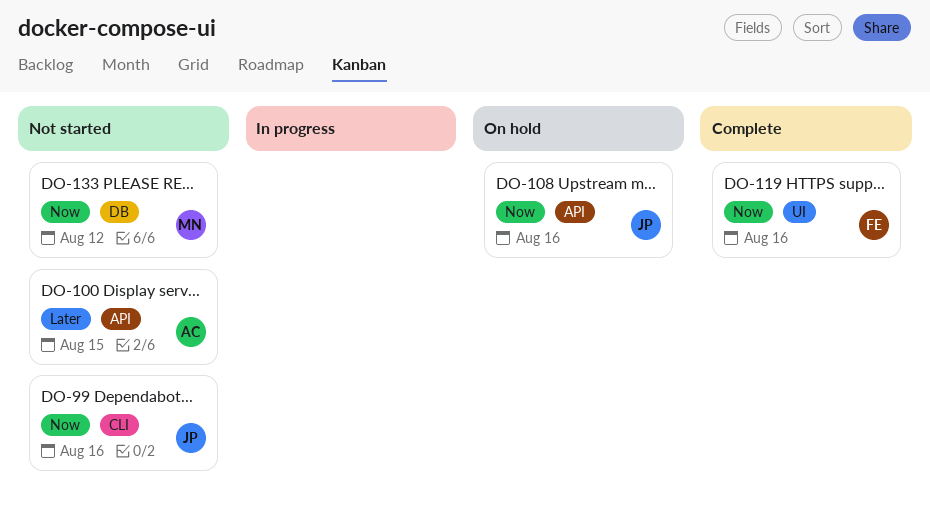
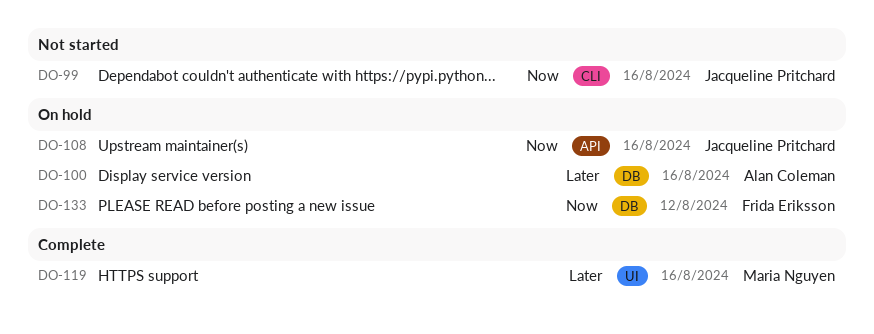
DO-100, status: Not started -> On hold
DO-100, label: API -> DB
DO-100, due: Aug 15 -> Aug 16
DO-119, owner: Frida Eriksson -> Maria Nguyen
DO-119, priority: Now -> Later
DO-133, status: Not started -> On hold
DO-133, owner: Maria Nguyen -> Frida Eriksson

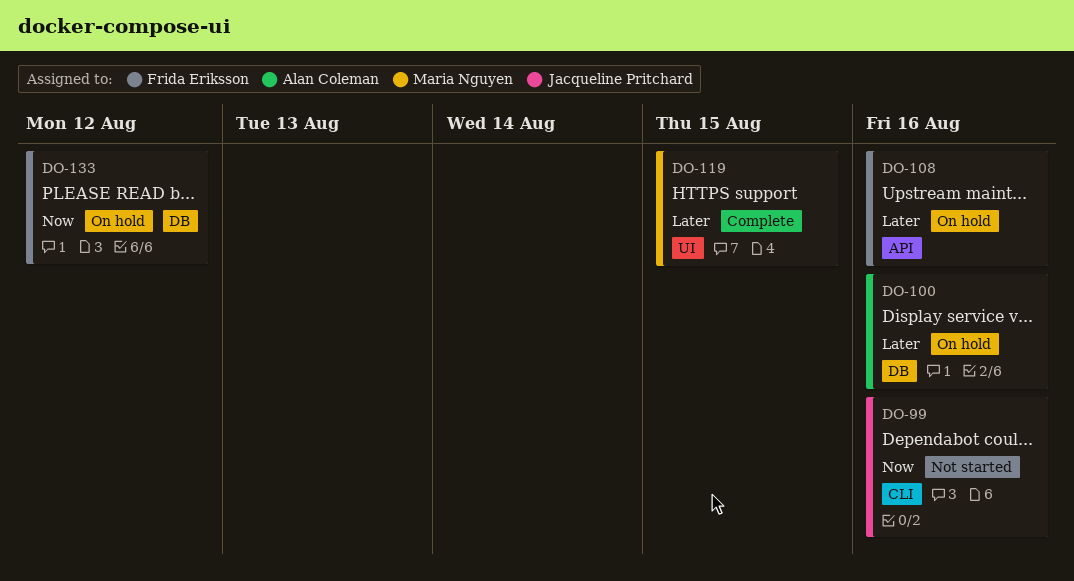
DO-108, owner: Jacqueline Pritchard -> Frida Eriksson
DO-108, priority: Now -> Later
DO-119, due: Aug 16 -> Aug 15

